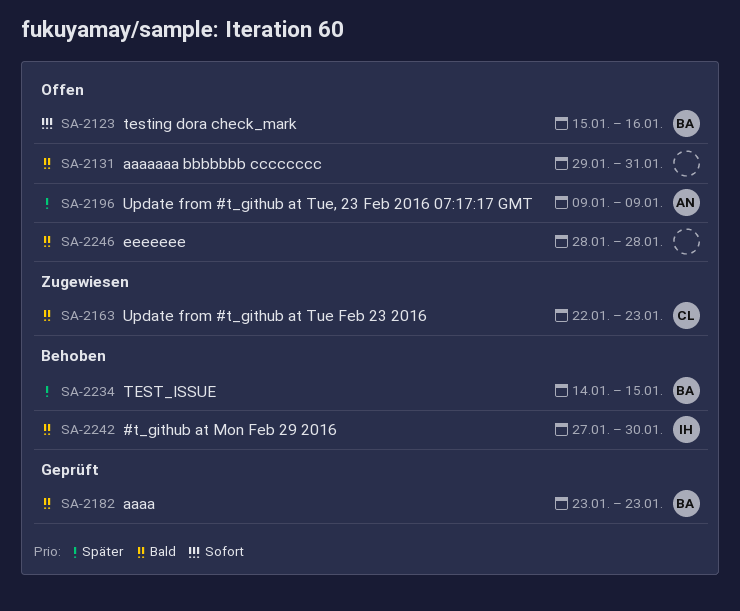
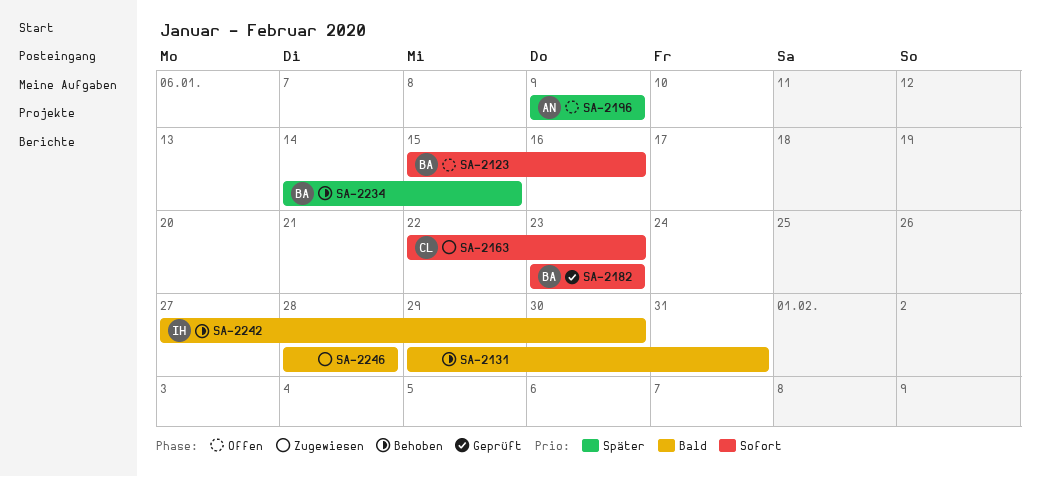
SA-2131, status: Offen -> Behoben
SA-2163, priority: Bald -> Sofort
SA-2182, priority: Bald -> Sofort
SA-2246, status: Offen -> Zugewiesen

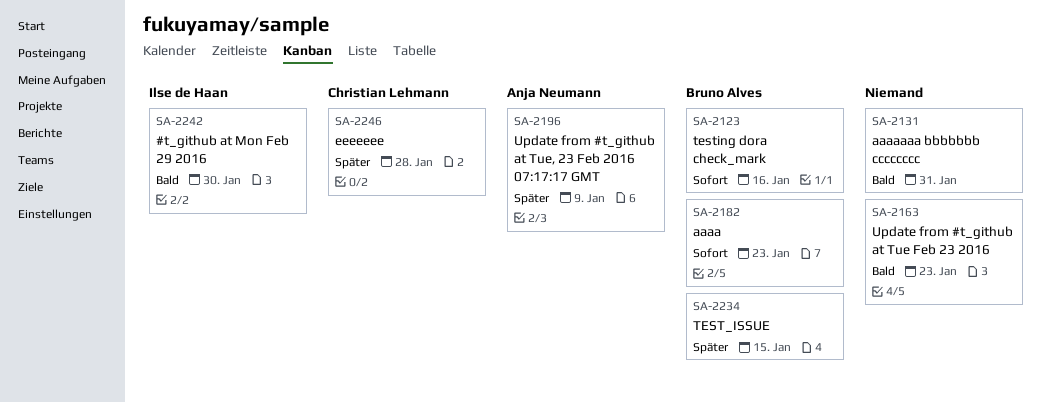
SA-2163, owner: Christian Lehmann -> none
SA-2163, priority: Sofort -> Bald
SA-2246, owner: none -> Christian Lehmann
SA-2246, priority: Bald -> Später

